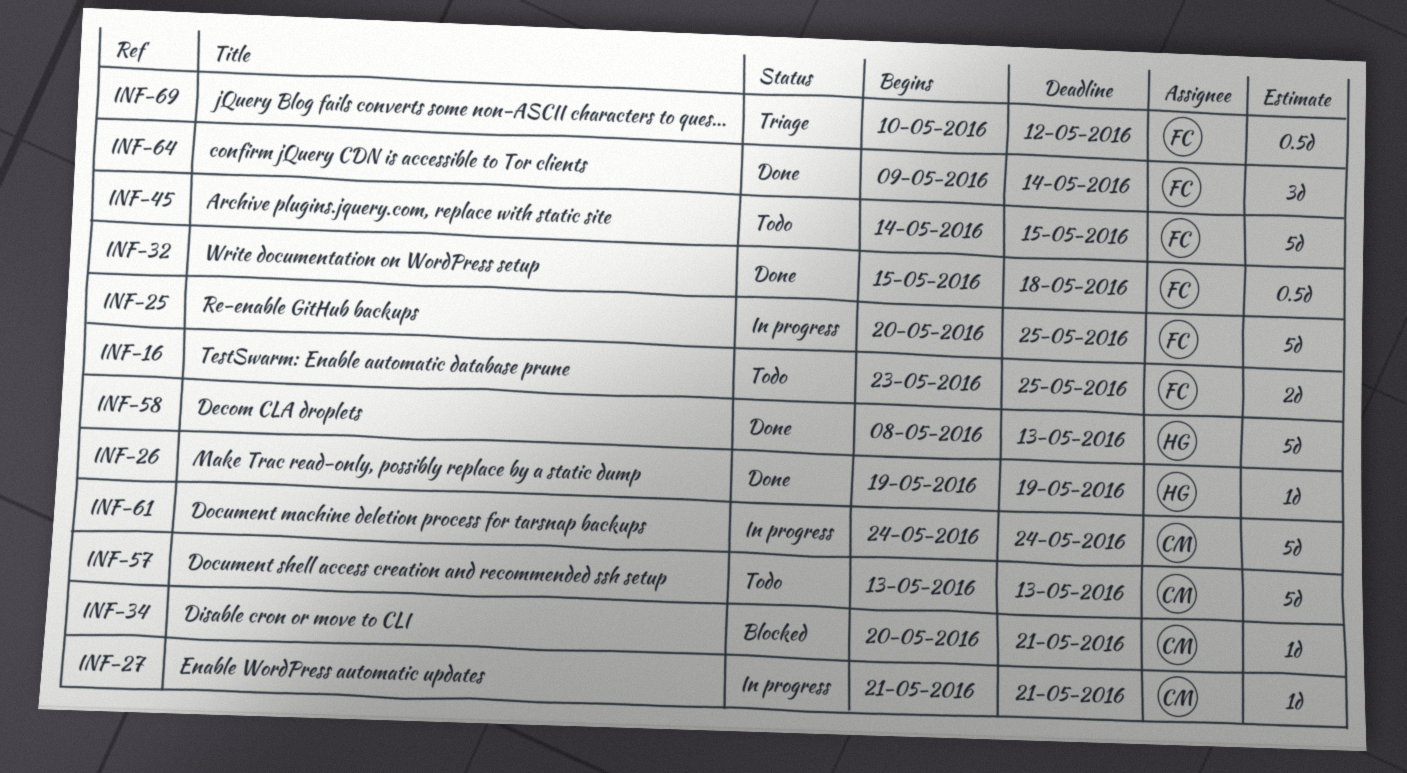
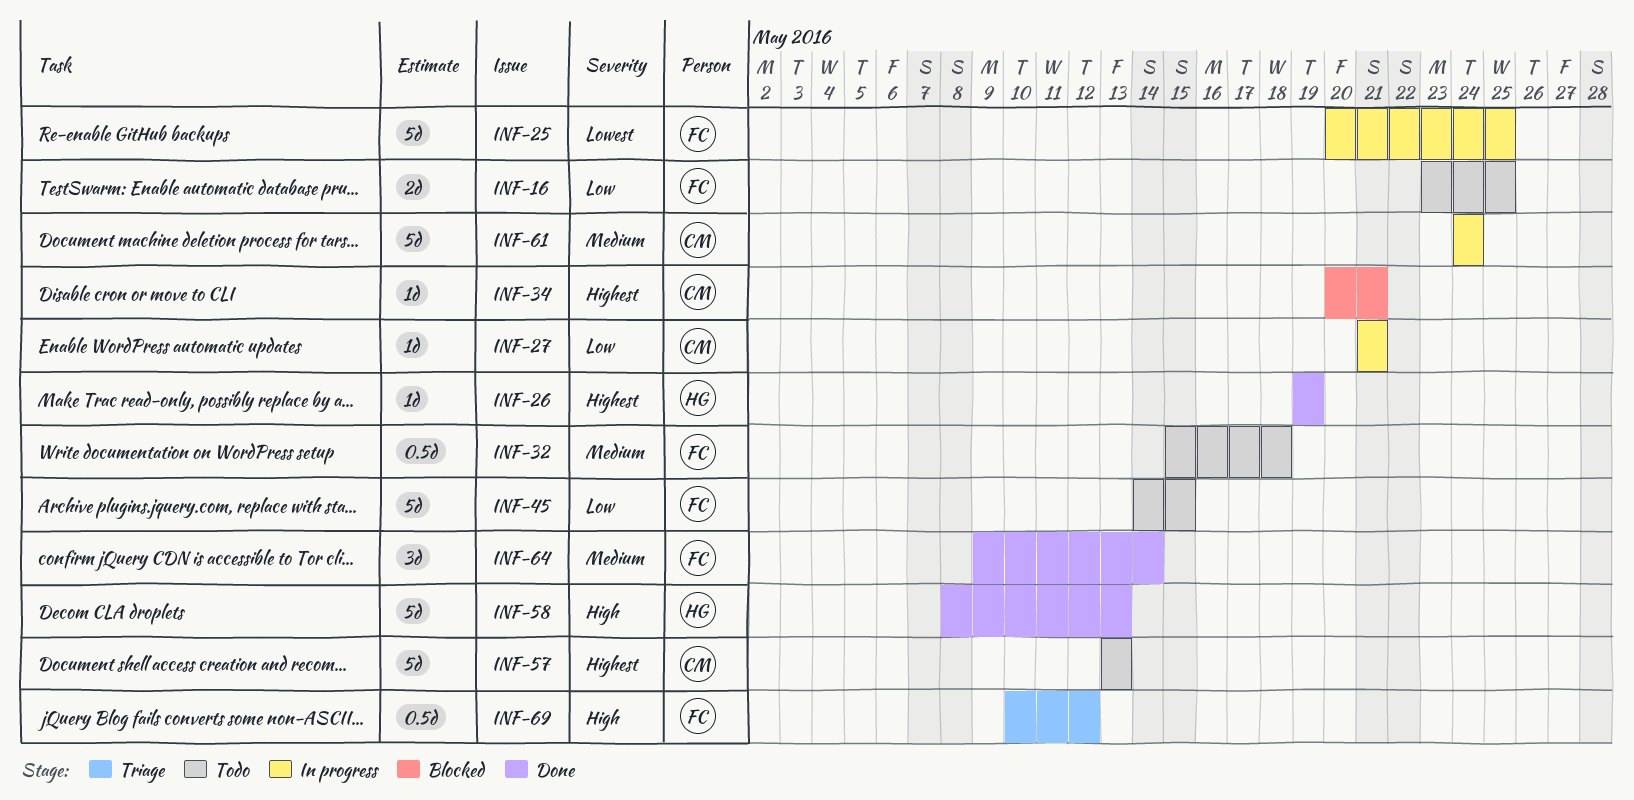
INF-32, status: Done -> Todo

